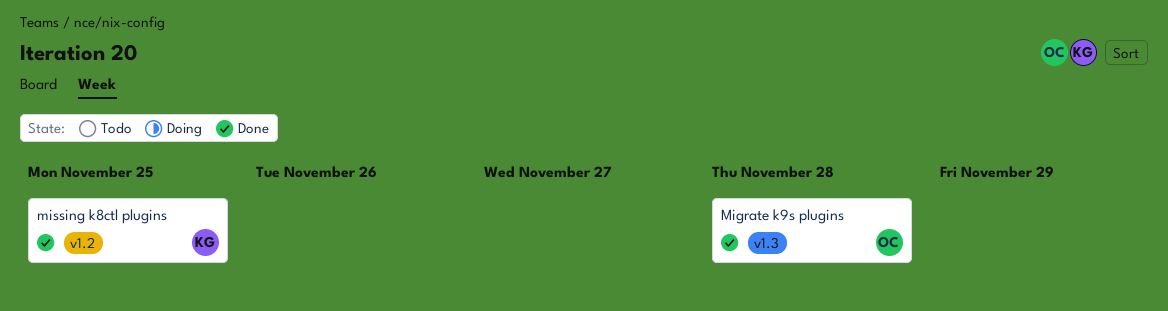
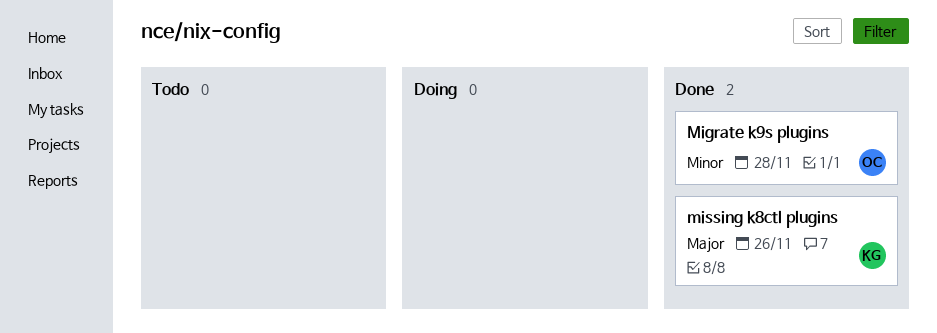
missing k8ctl plugins, due: Nov 25 -> Nov 26

